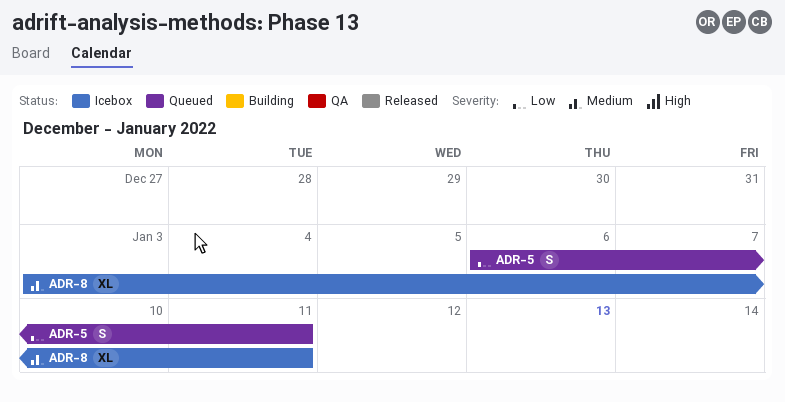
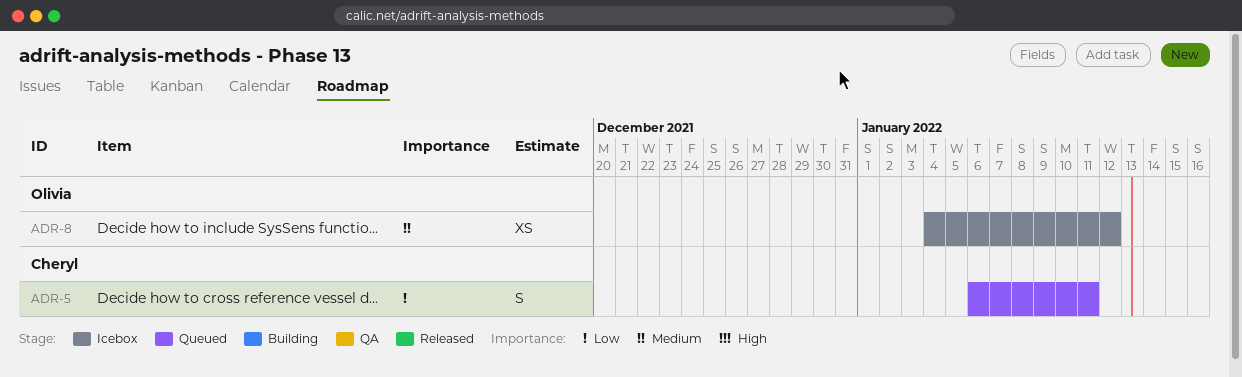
ADR-8, estimate: XL -> XS
ADR-8, start: Jan 3 -> Jan 4
ADR-8, due: Jan 11 -> Jan 12

